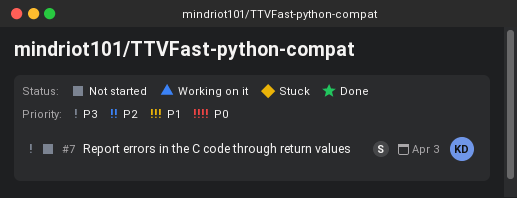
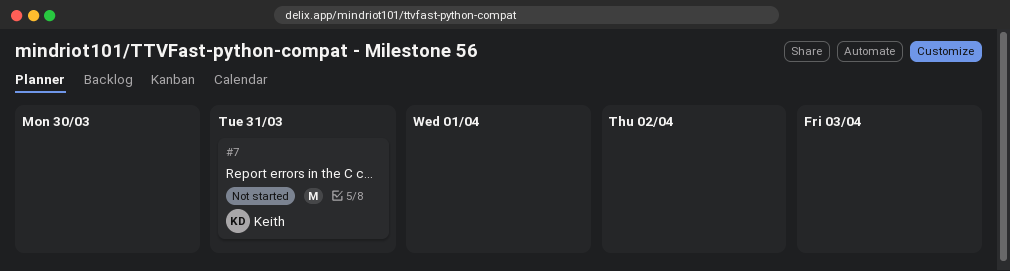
#7, estimate: S -> M
#7, due: Apr 3 -> Mar 31

